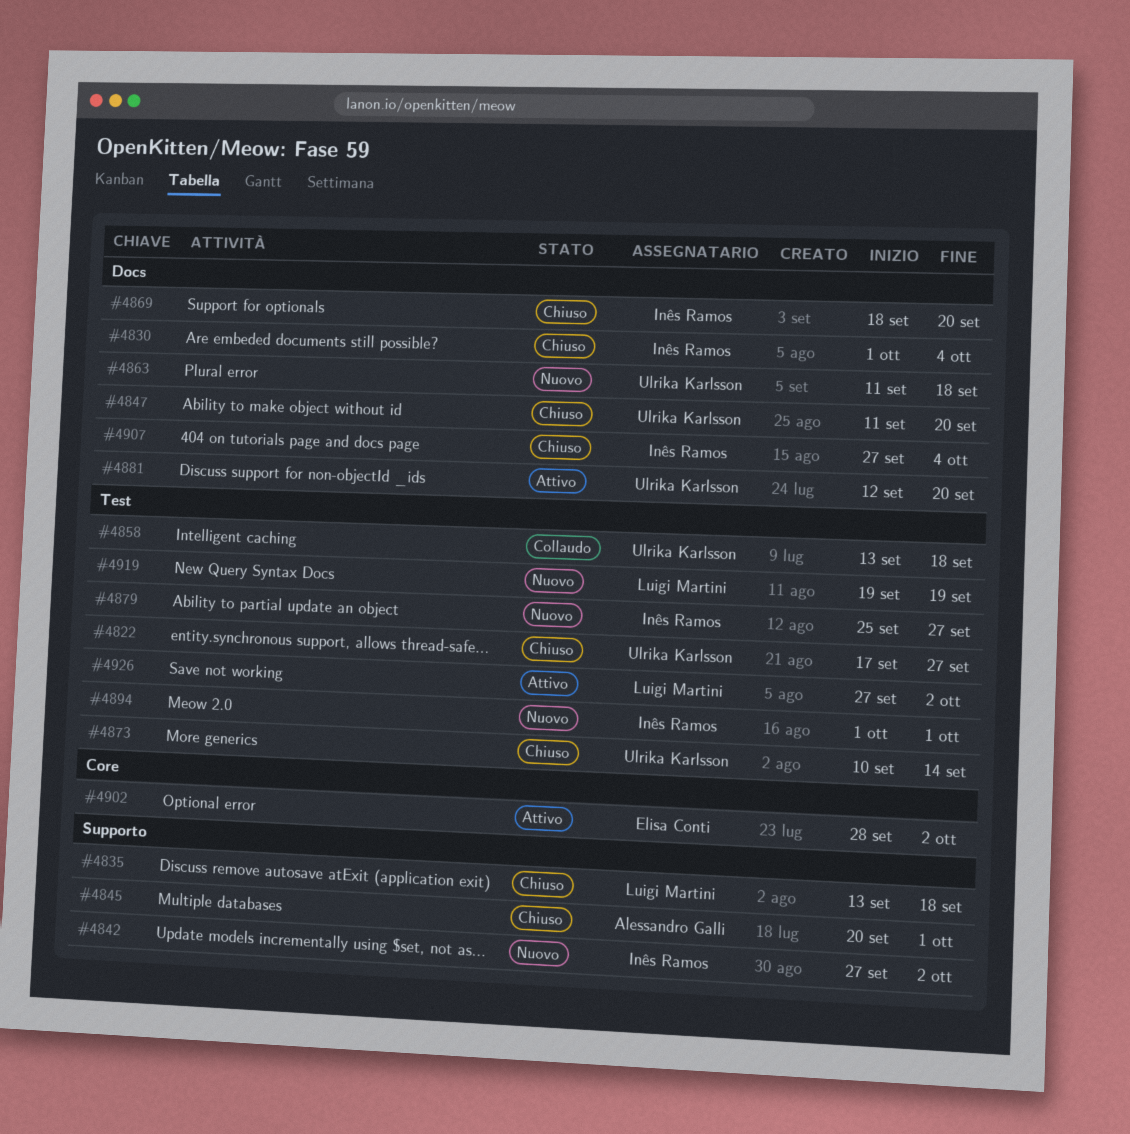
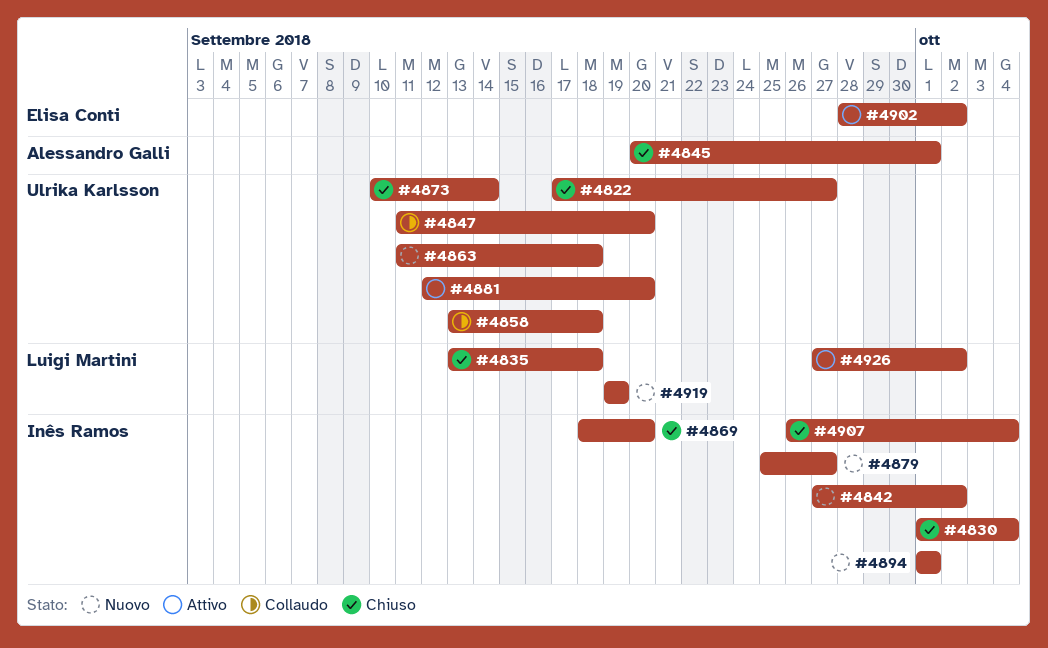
#4847, status: Chiuso -> Collaudo
#4907, start: Sep 27 -> Sep 26

